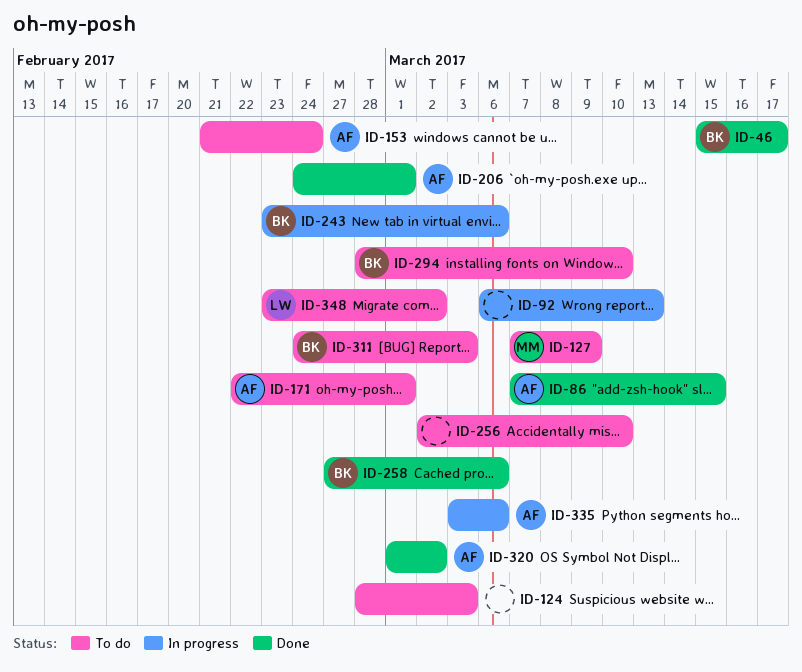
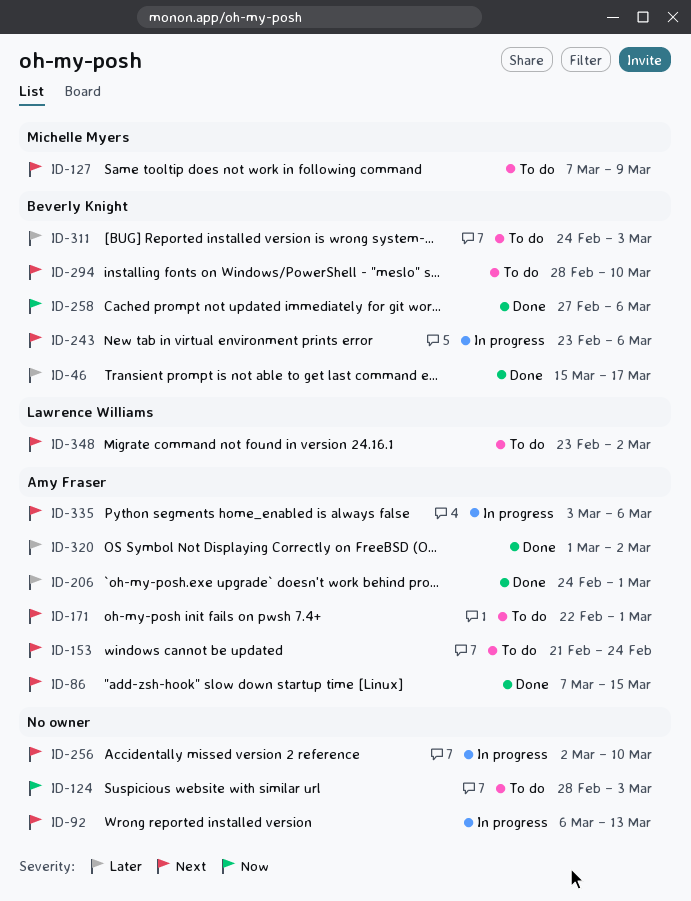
ID-256, status: To do -> In progress

